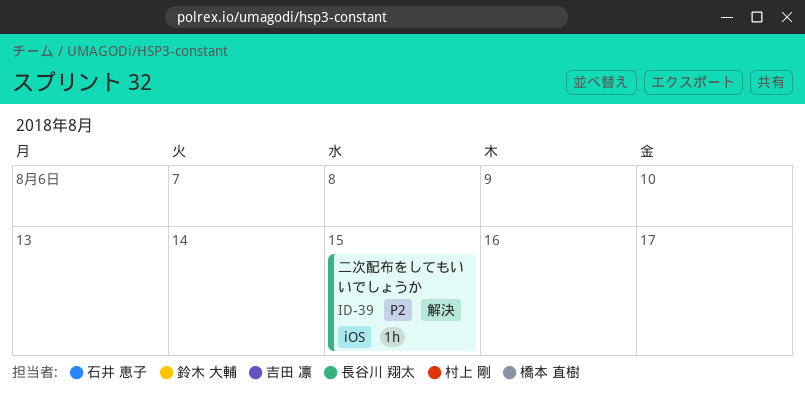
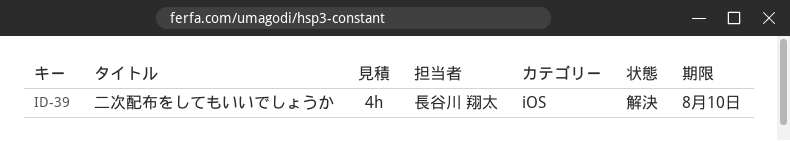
ID-39, estimate: 1h -> 4h
ID-39, due: Aug 15 -> Aug 10

